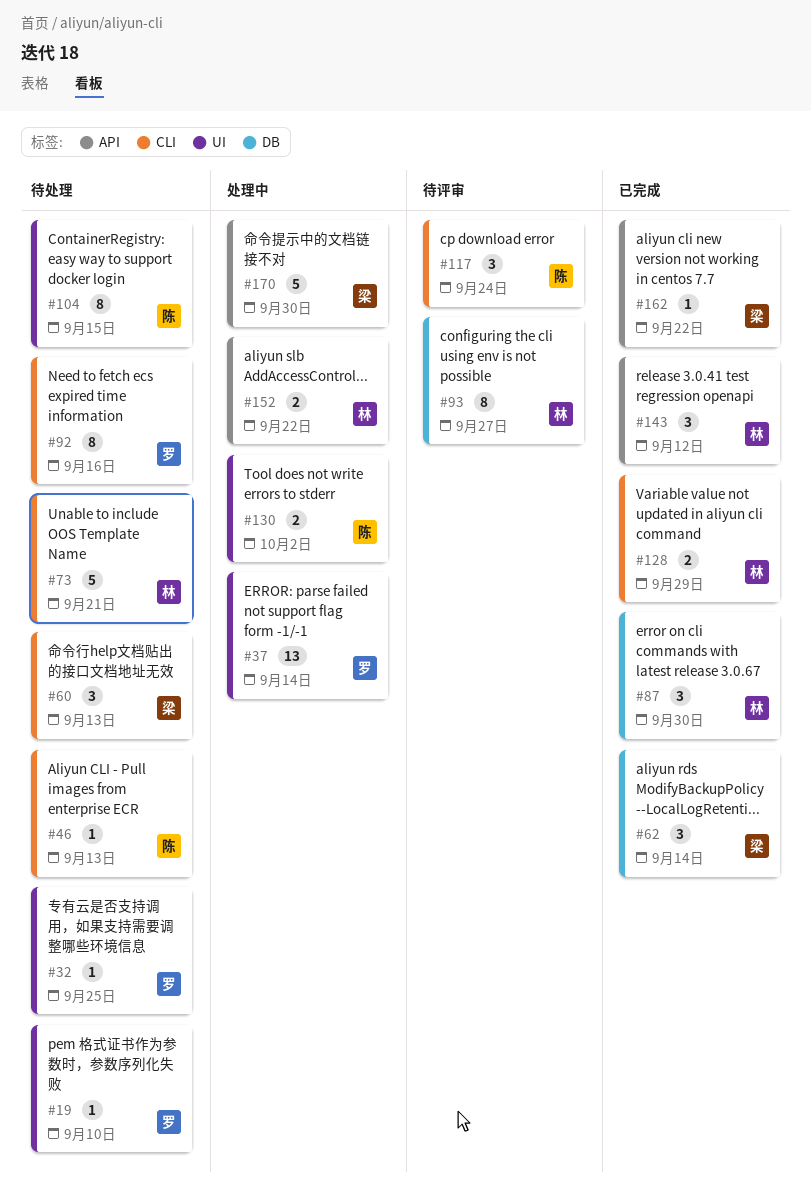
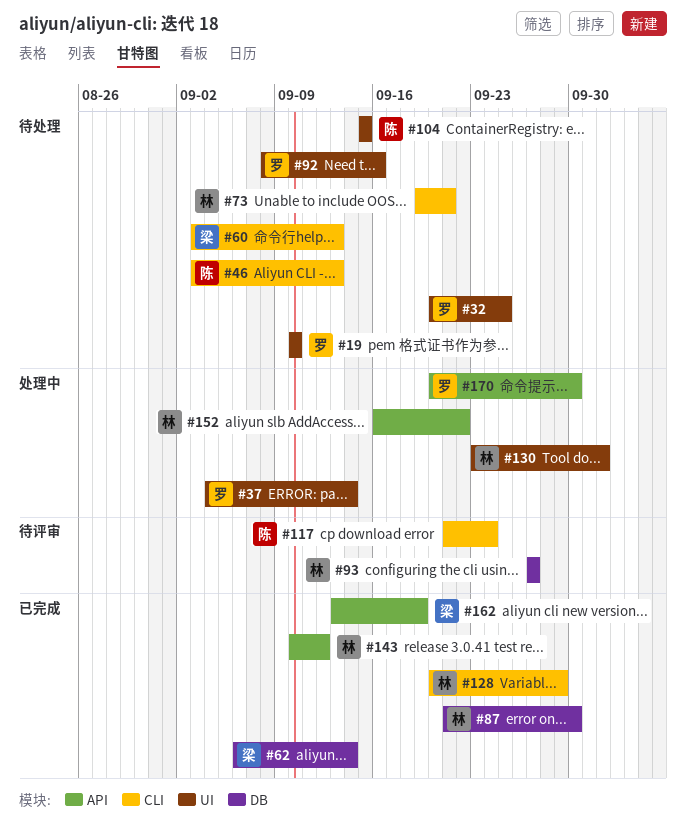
#92, label: CLI -> UI
#130, owner: 陈 -> 林
#162, due: Sep 22 -> Sep 19
#170, owner: 梁 -> 罗

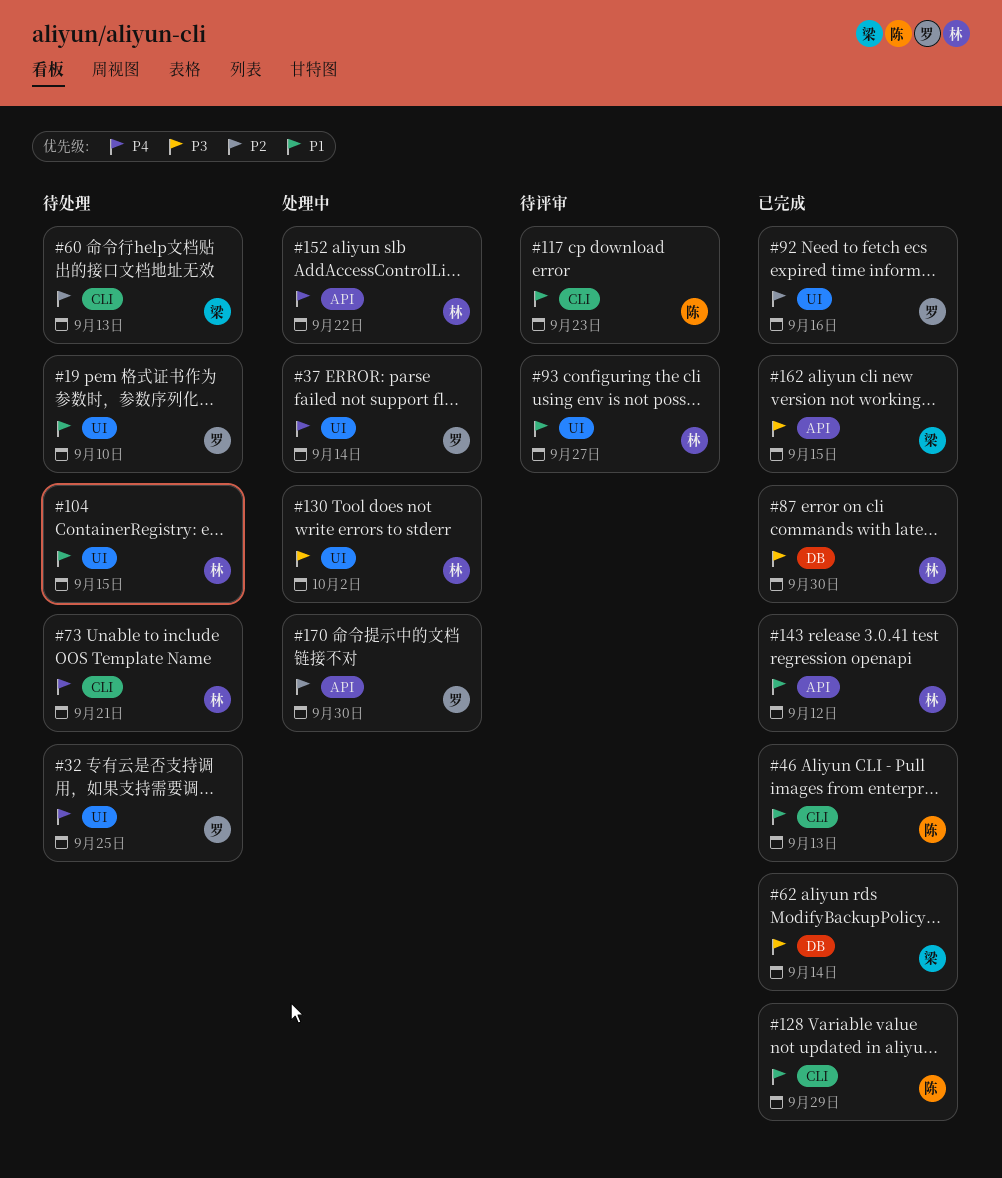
#46, status: 待处理 -> 已完成
#92, status: 待处理 -> 已完成
#93, label: DB -> UI
#104, owner: 陈 -> 林
#117, due: Sep 24 -> Sep 23
#128, owner: 林 -> 陈
#162, due: Sep 19 -> Sep 15

